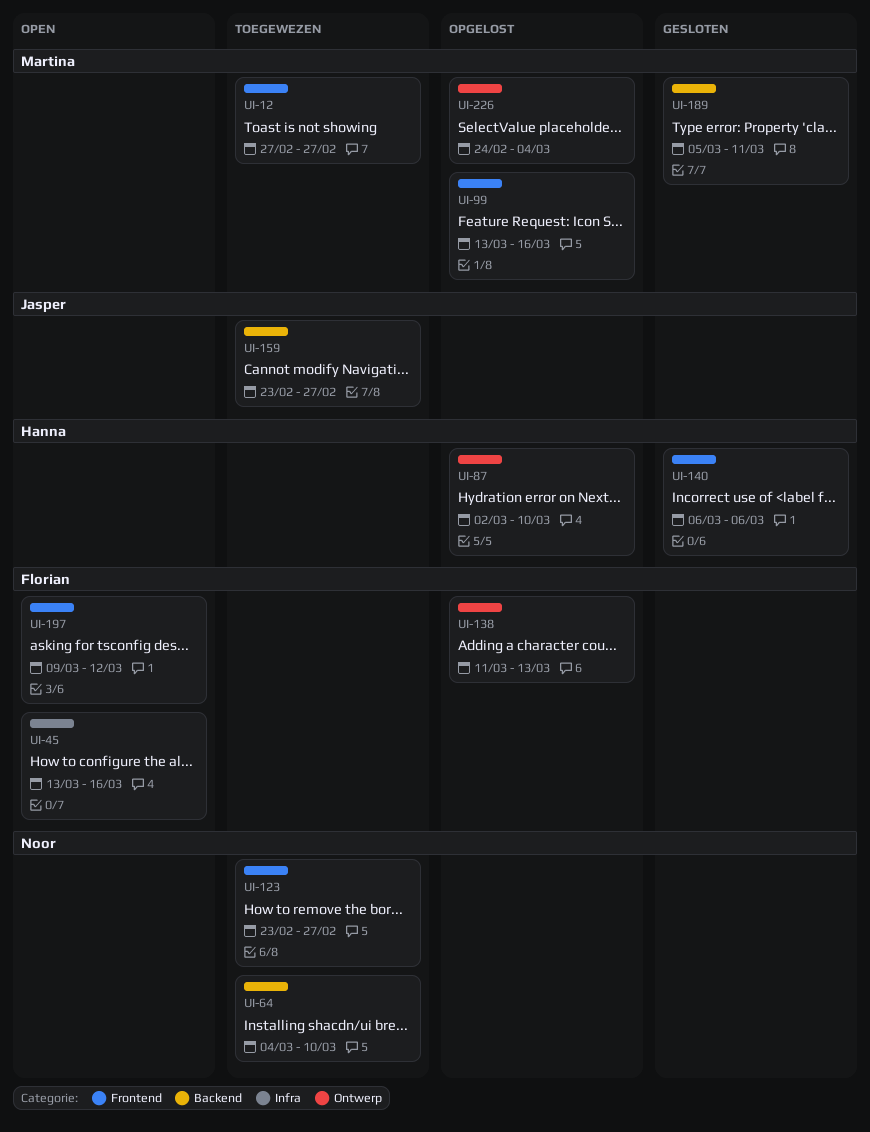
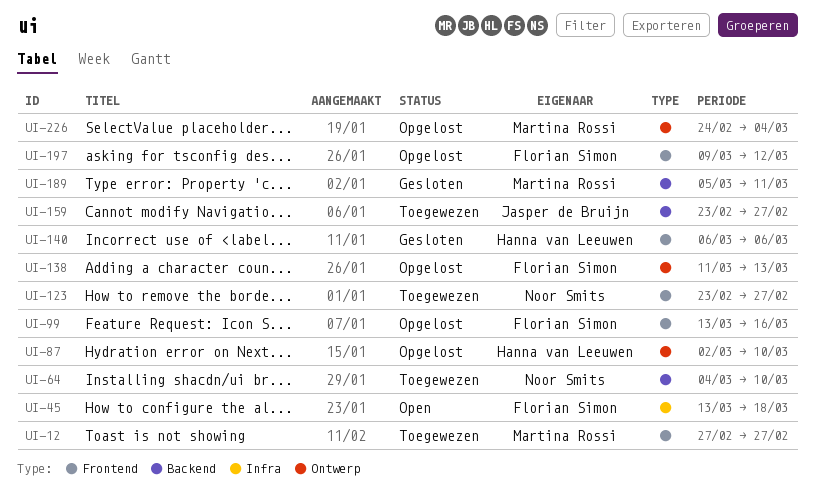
UI-45, due: Mar 16 -> Mar 18
UI-99, owner: Martina Rossi -> Florian Simon
UI-197, status: Open -> Opgelost

